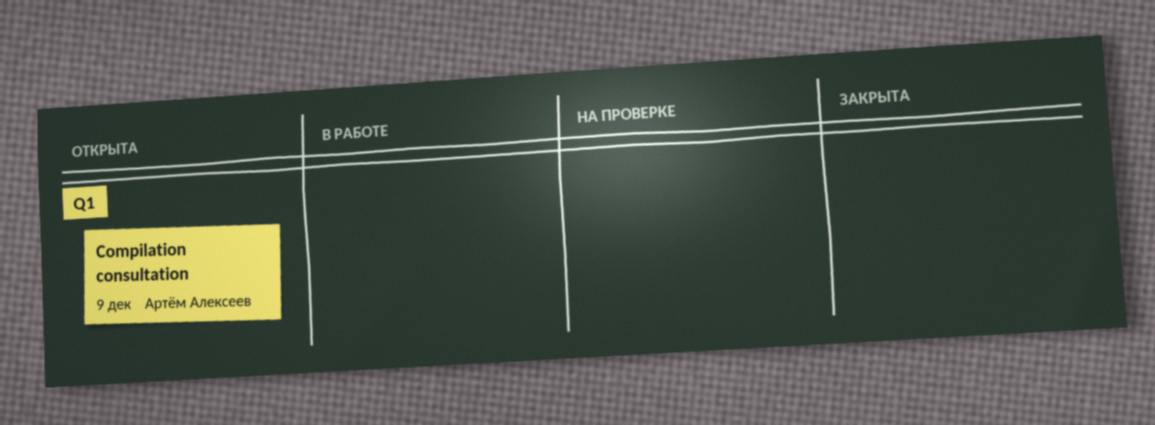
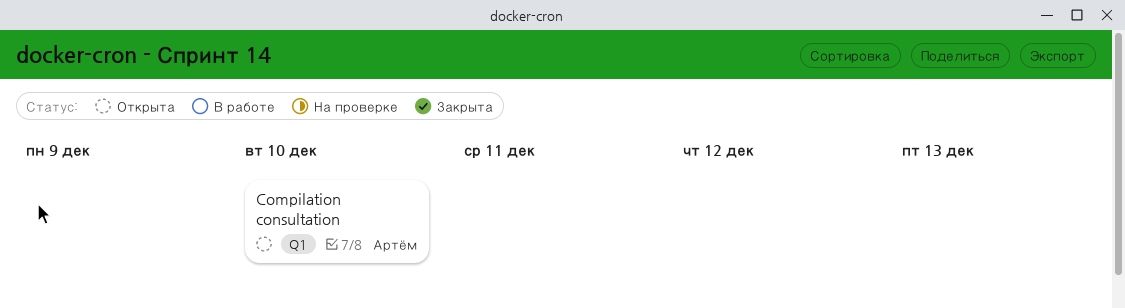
Compilation consultation, due: Dec 9 -> Dec 10

